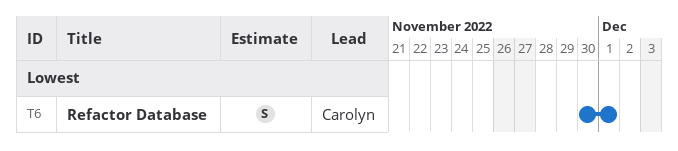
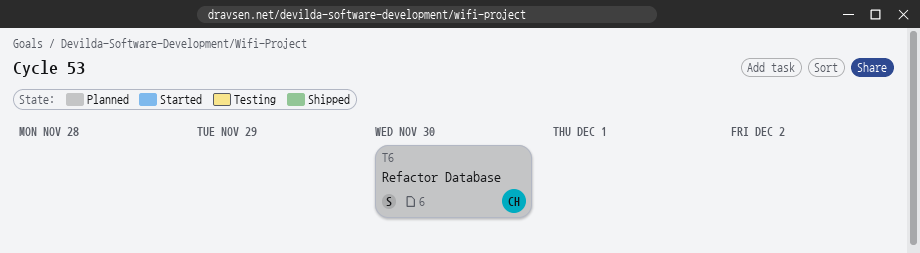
T6, due: Dec 1 -> Nov 30

